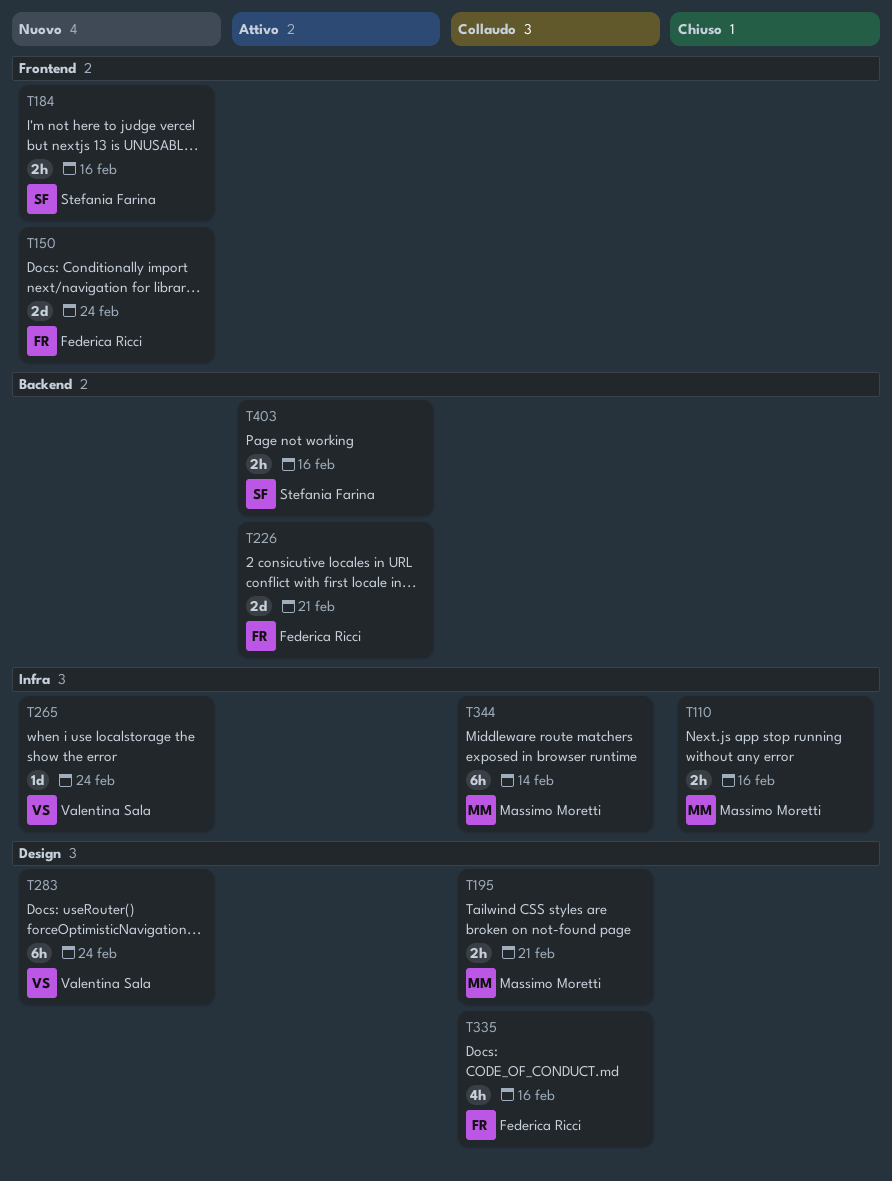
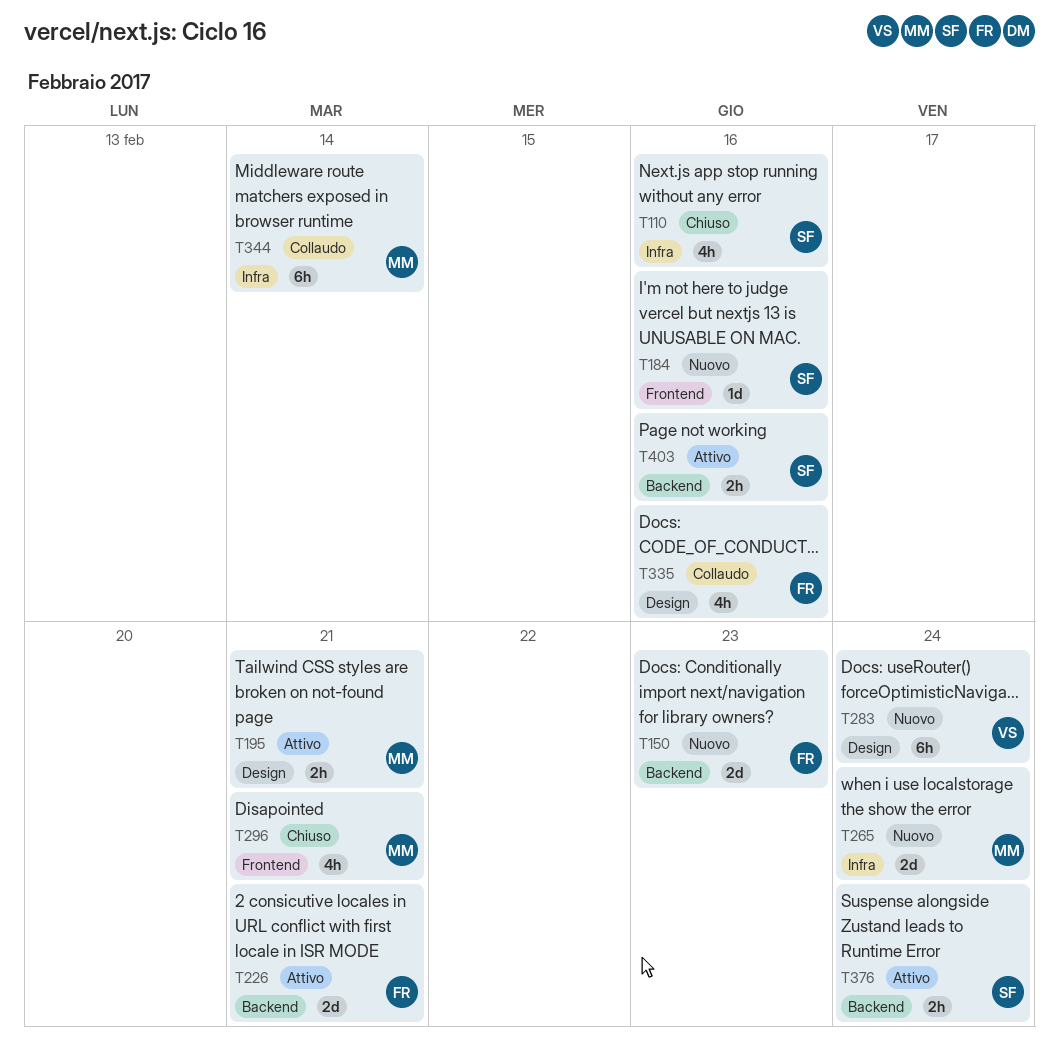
T110, owner: Massimo Moretti -> Stefania Farina
T110, estimate: 2h -> 4h
T150, label: Frontend -> Backend
T150, due: Feb 24 -> Feb 23
T184, estimate: 2h -> 1d
T195, status: Collaudo -> Attivo
T265, owner: Valentina Sala -> Massimo Moretti
T265, estimate: 1d -> 2d
T296: none -> present
T376: none -> present

